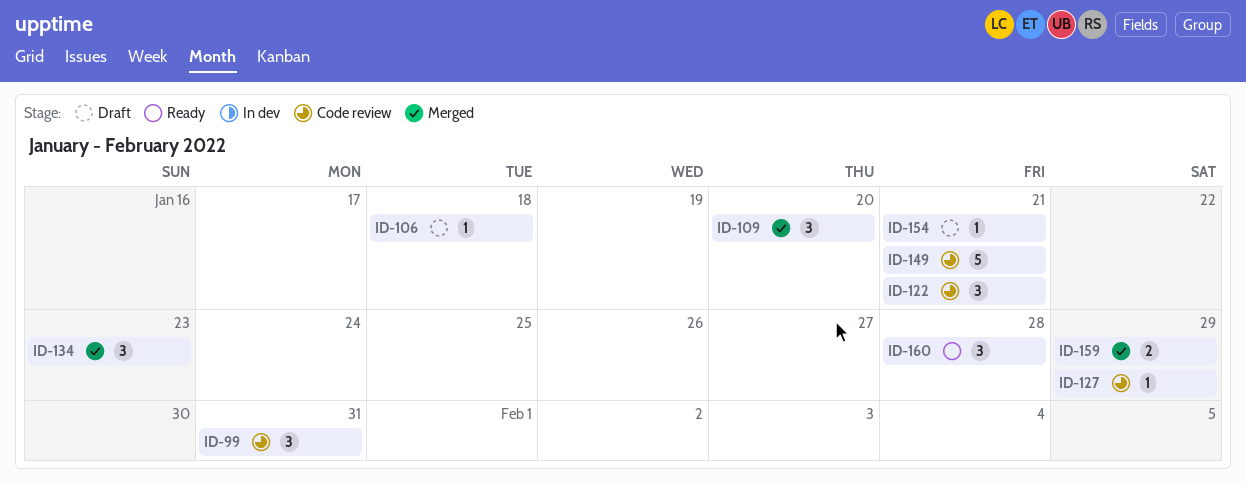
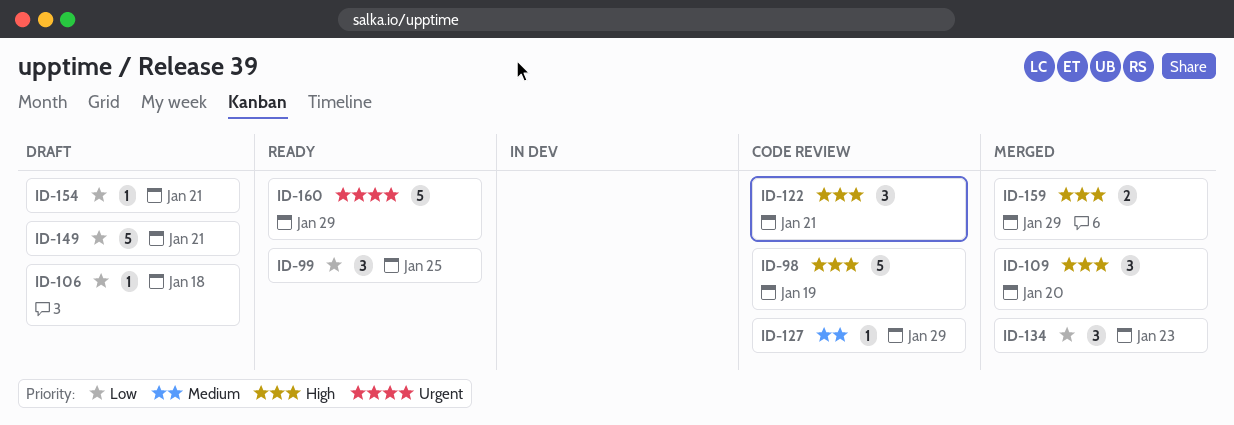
ID-98: none -> present
ID-99, status: Code review -> Ready
ID-99, due: Jan 31 -> Jan 25
ID-149, status: Code review -> Draft
ID-160, estimate: 3 -> 5
ID-160, due: Jan 28 -> Jan 29

